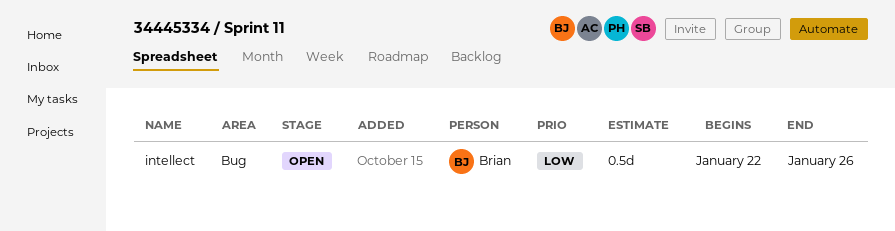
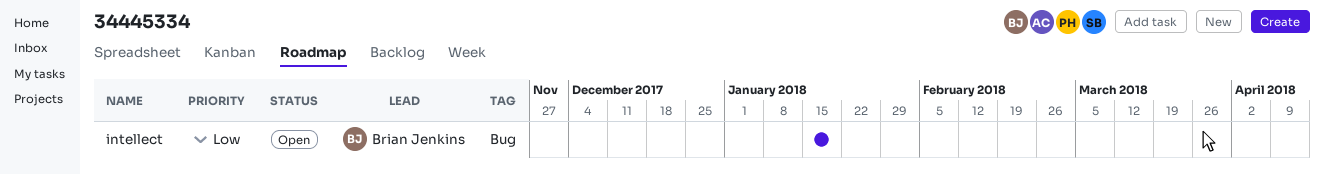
intellect, start: Jan 22 -> Jan 15
intellect, due: Jan 26 -> Jan 19

